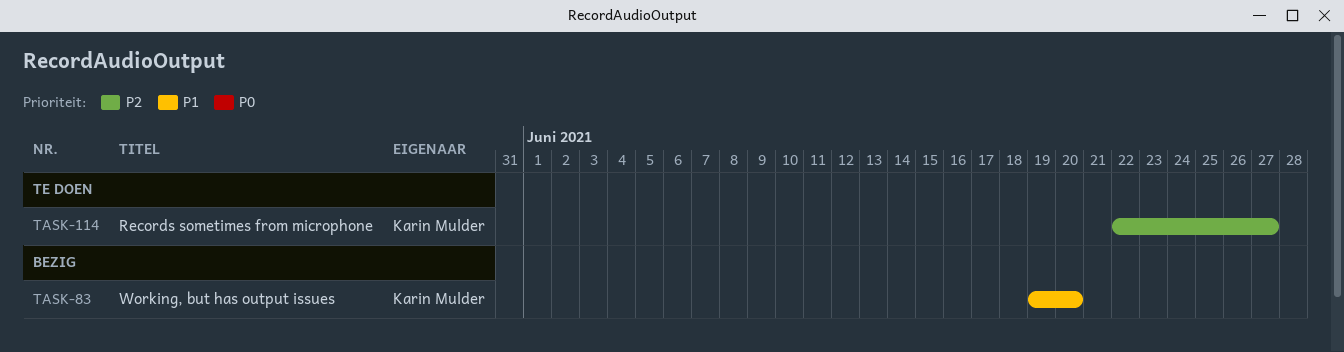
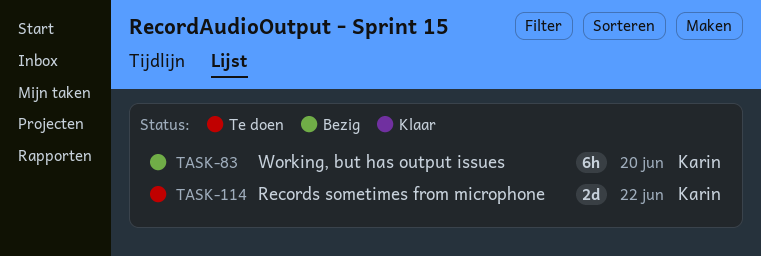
TASK-114, due: Jun 27 -> Jun 22

